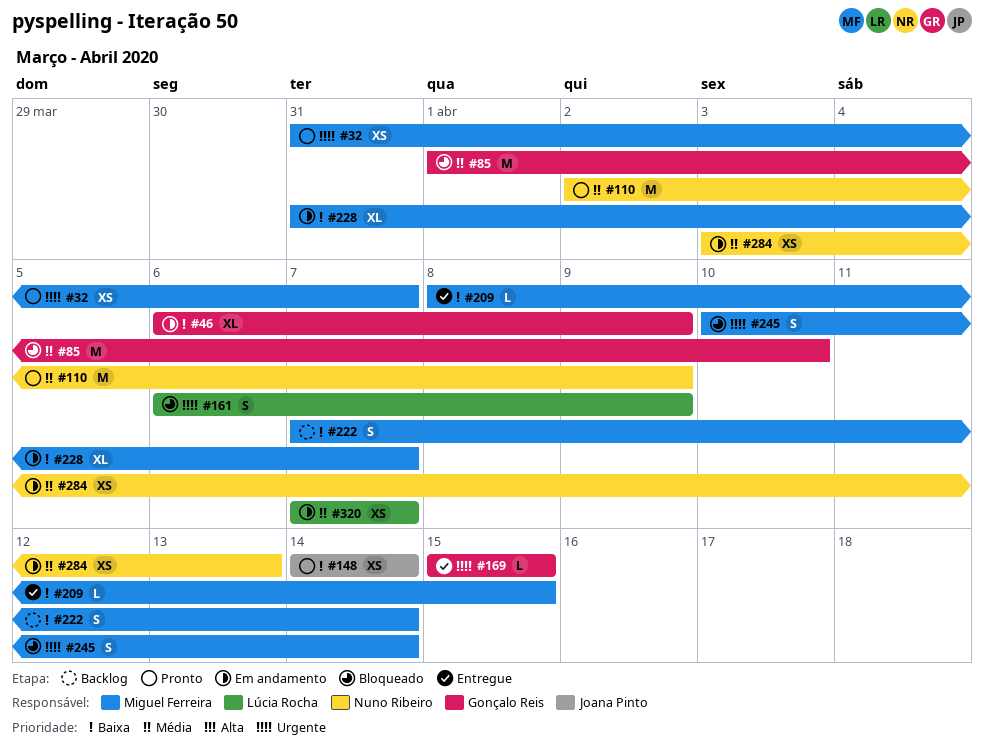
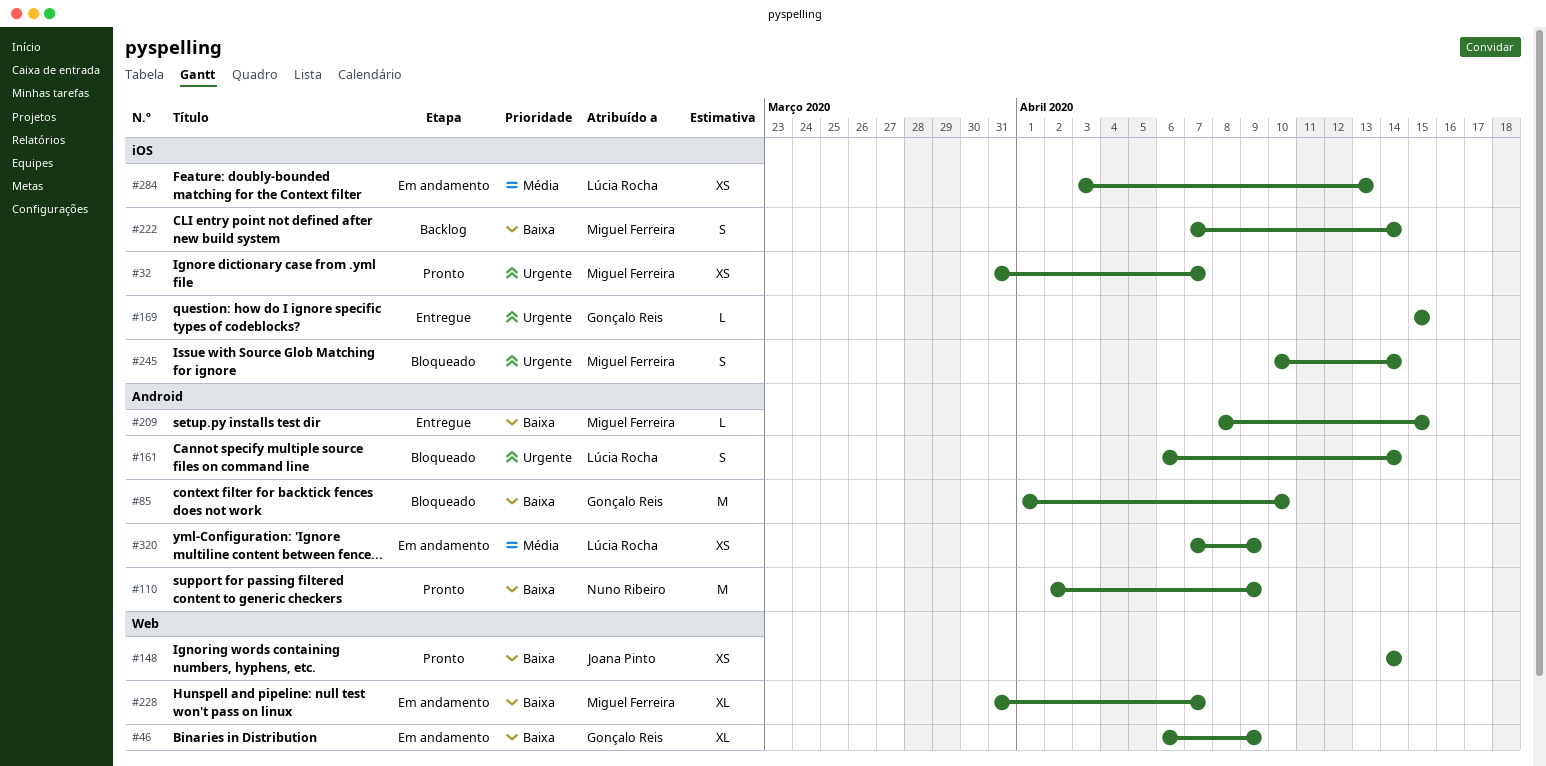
#85, priority: Média -> Baixa
#110, priority: Média -> Baixa
#161, due: Apr 9 -> Apr 14
#284, owner: Nuno Ribeiro -> Lúcia Rocha
#320, due: Apr 7 -> Apr 9

